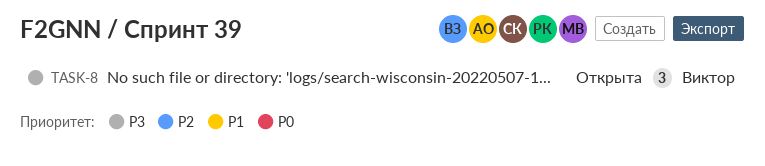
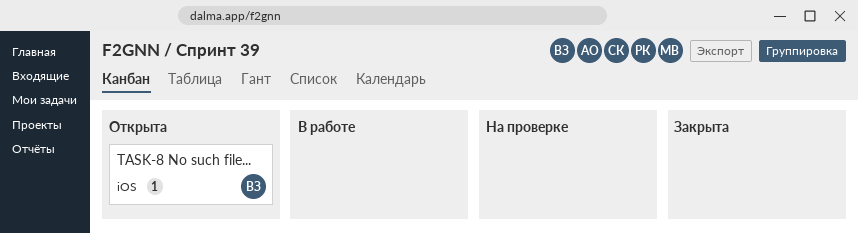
TASK-8, estimate: 3 -> 1

